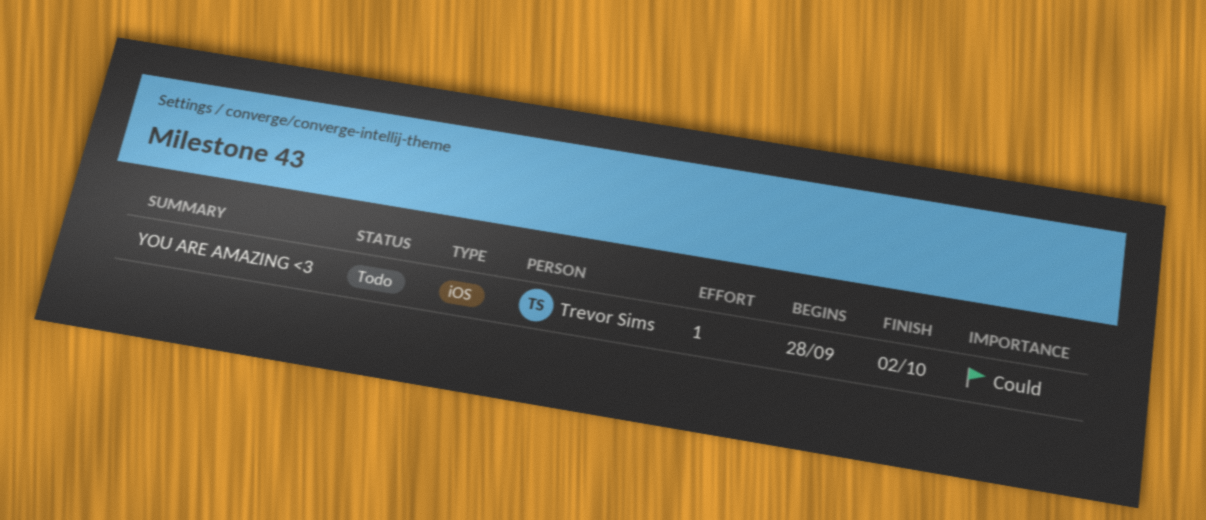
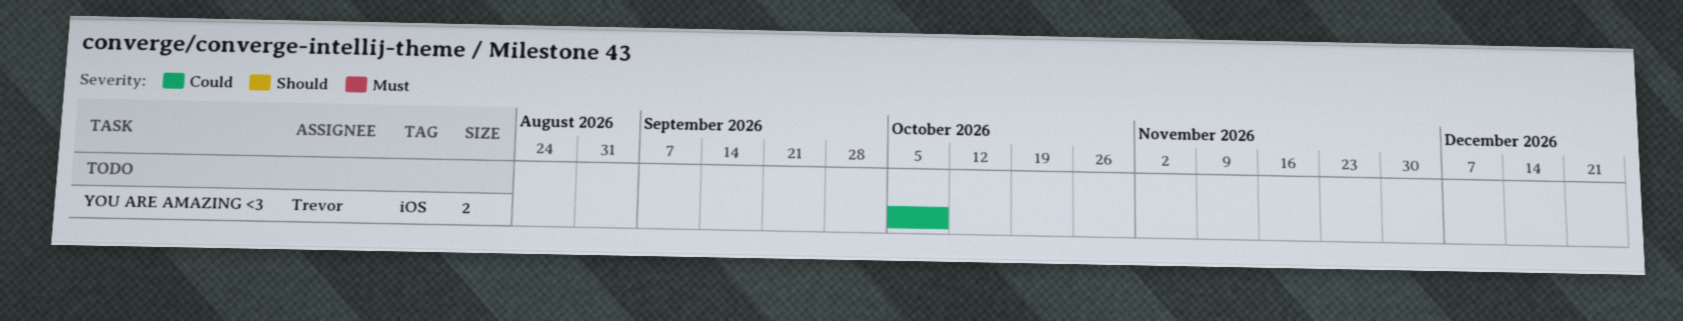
YOU ARE AMAZING <3, estimate: 1 -> 2
YOU ARE AMAZING <3, start: Sep 28 -> Oct 5
YOU ARE AMAZING <3, due: Oct 2 -> Oct 9

